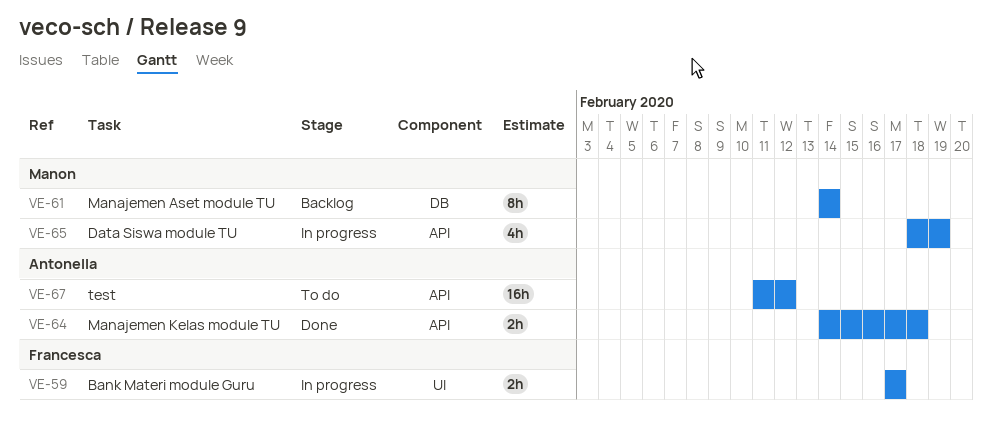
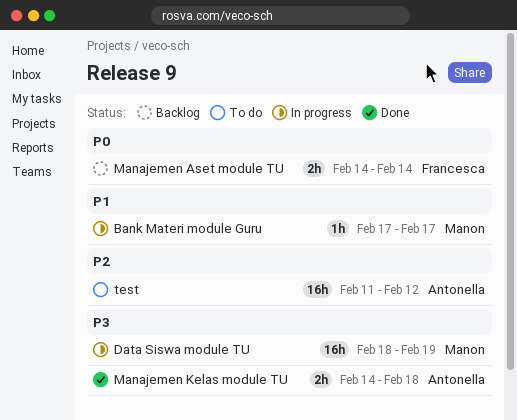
Bank Materi module Guru, owner: Francesca -> Manon
Bank Materi module Guru, estimate: 2h -> 1h
Data Siswa module TU, estimate: 4h -> 16h
Manajemen Aset module TU, owner: Manon -> Francesca
Manajemen Aset module TU, estimate: 8h -> 2h

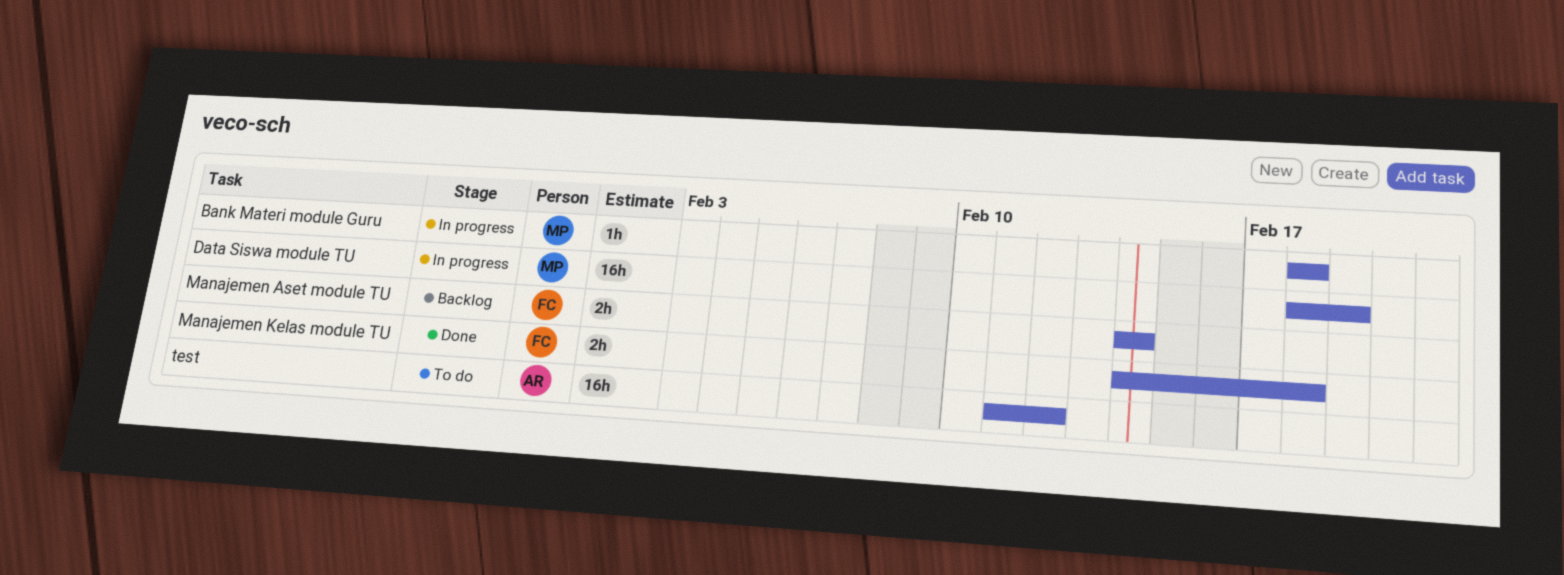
Bank Materi module Guru, start: Feb 17 -> Feb 18
Bank Materi module Guru, due: Feb 17 -> Feb 18
Manajemen Kelas module TU, owner: Antonella -> Francesca

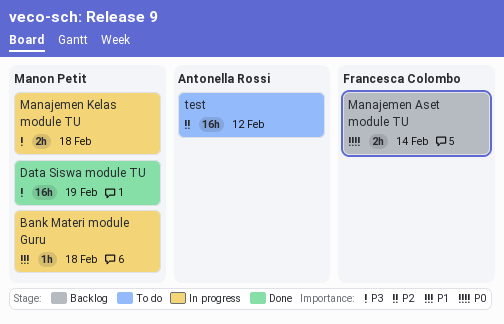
Data Siswa module TU, status: In progress -> Done
Manajemen Kelas module TU, status: Done -> In progress
Manajemen Kelas module TU, owner: Francesca Colombo -> Manon Petit

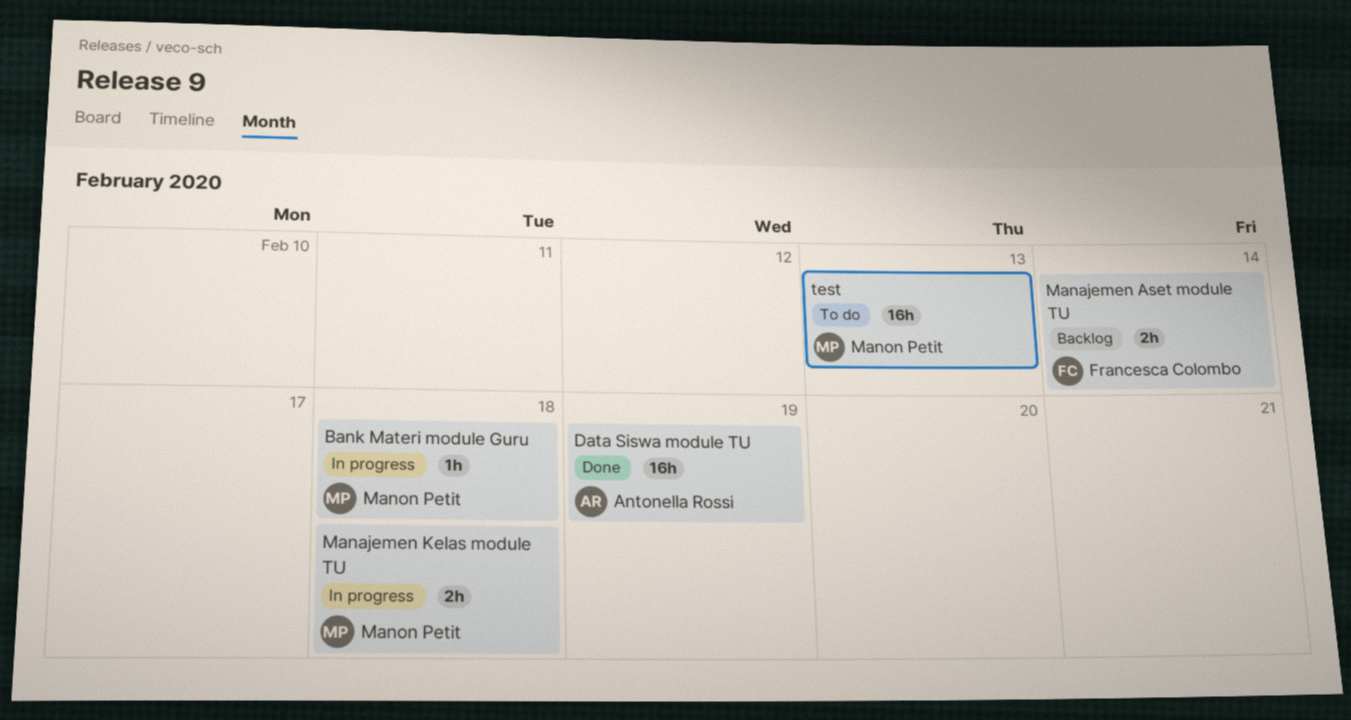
Data Siswa module TU, owner: Manon Petit -> Antonella Rossi
test, owner: Antonella Rossi -> Manon Petit
test, due: Feb 12 -> Feb 13

